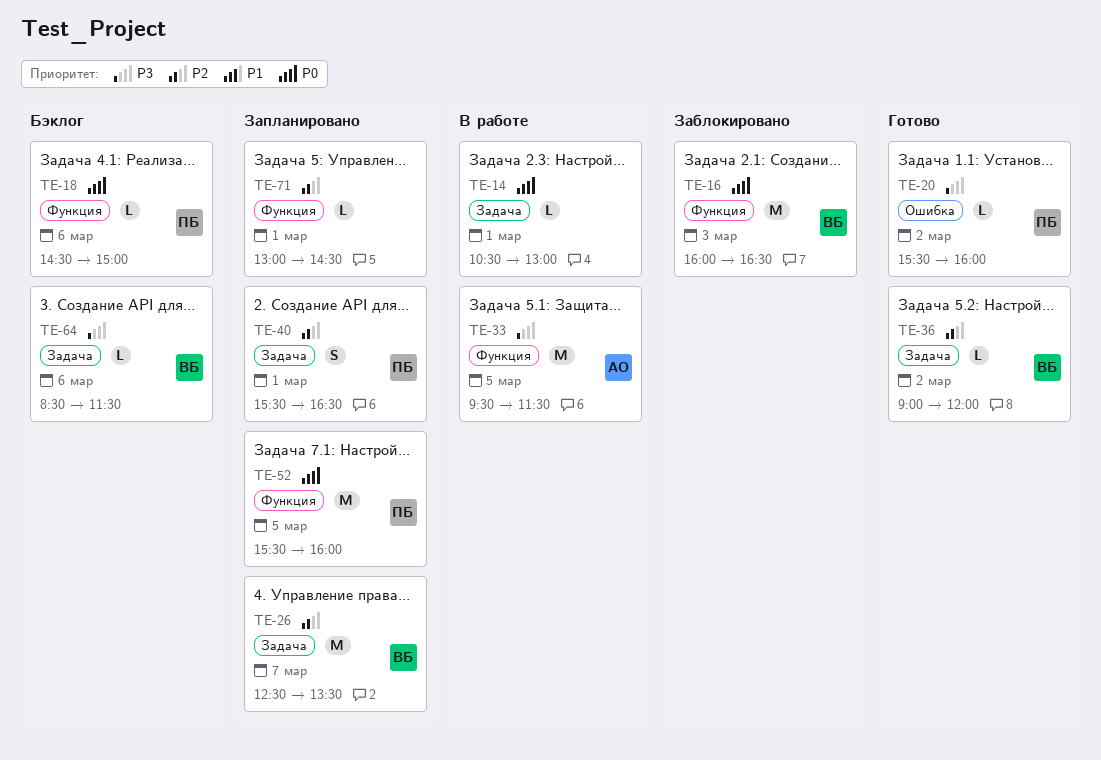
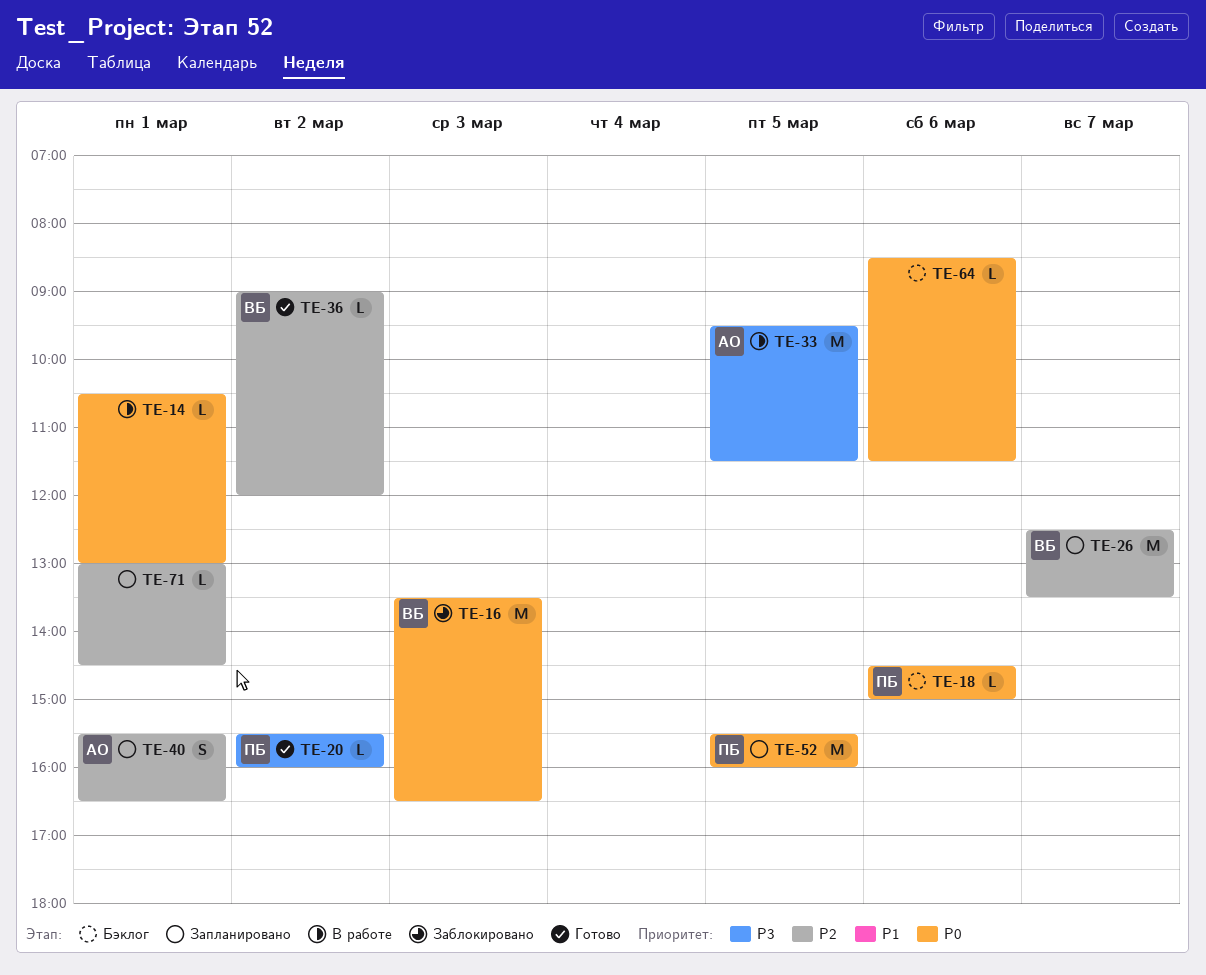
TE-16, begins: 16:00 -> 13:30
TE-40, owner: ПБ -> АО
TE-64, owner: ВБ -> none
TE-64, priority: P3 -> P0

